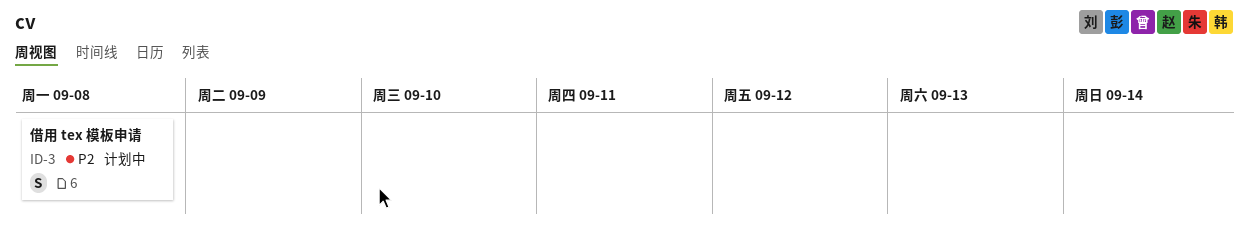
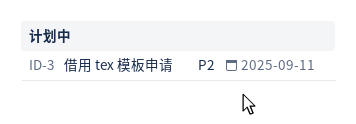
ID-3, due: Sep 8 -> Sep 11

